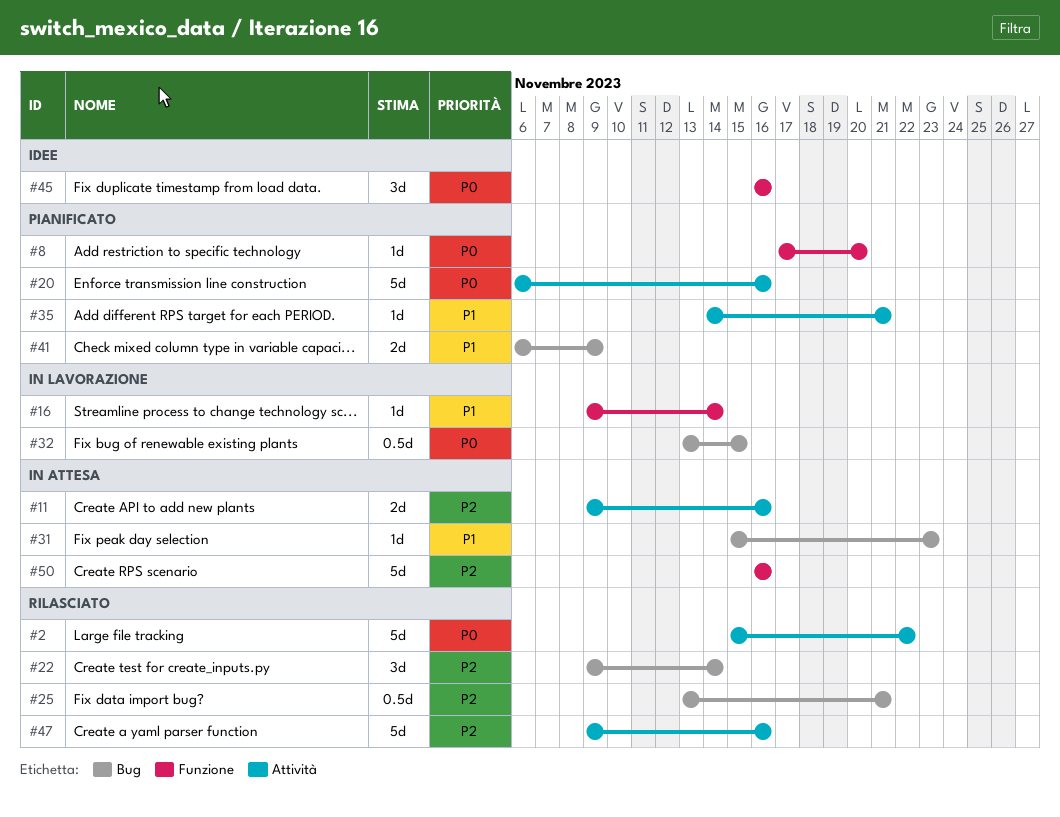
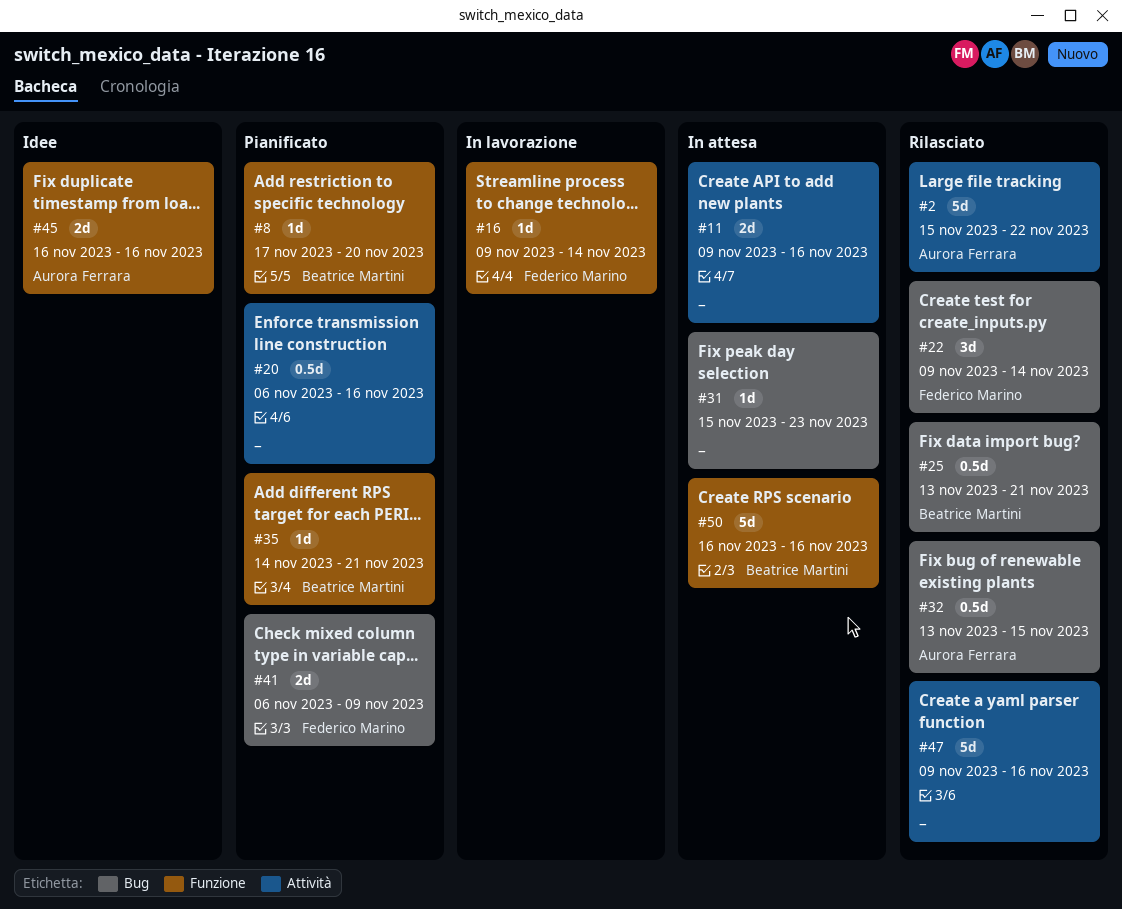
#20, estimate: 5d -> 0.5d
#32, status: In lavorazione -> Rilasciato
#35, label: Attività -> Funzione
#45, estimate: 3d -> 2d

